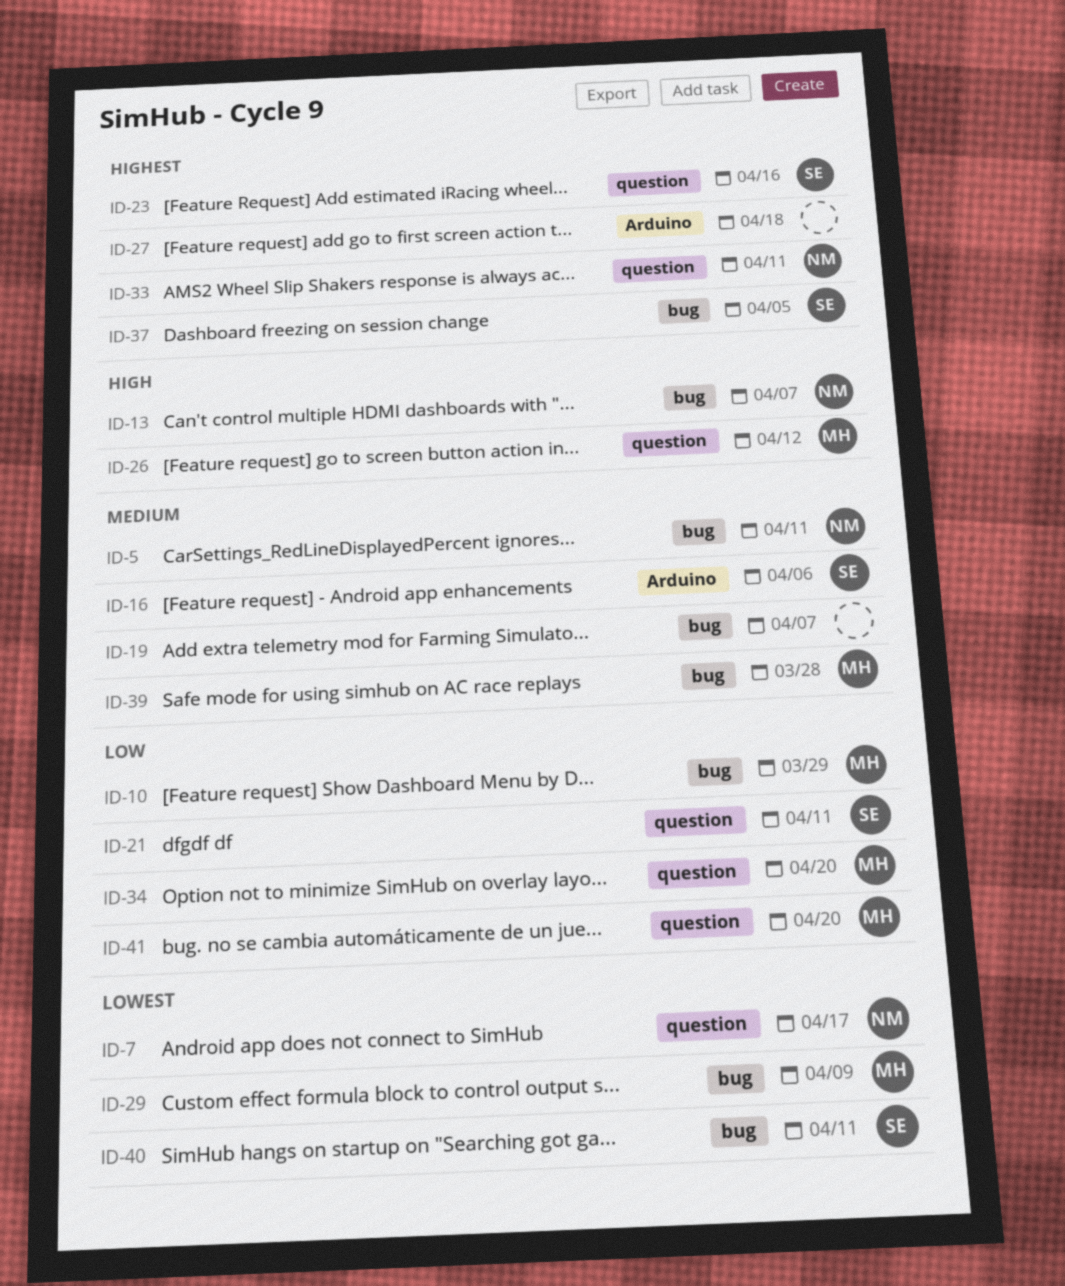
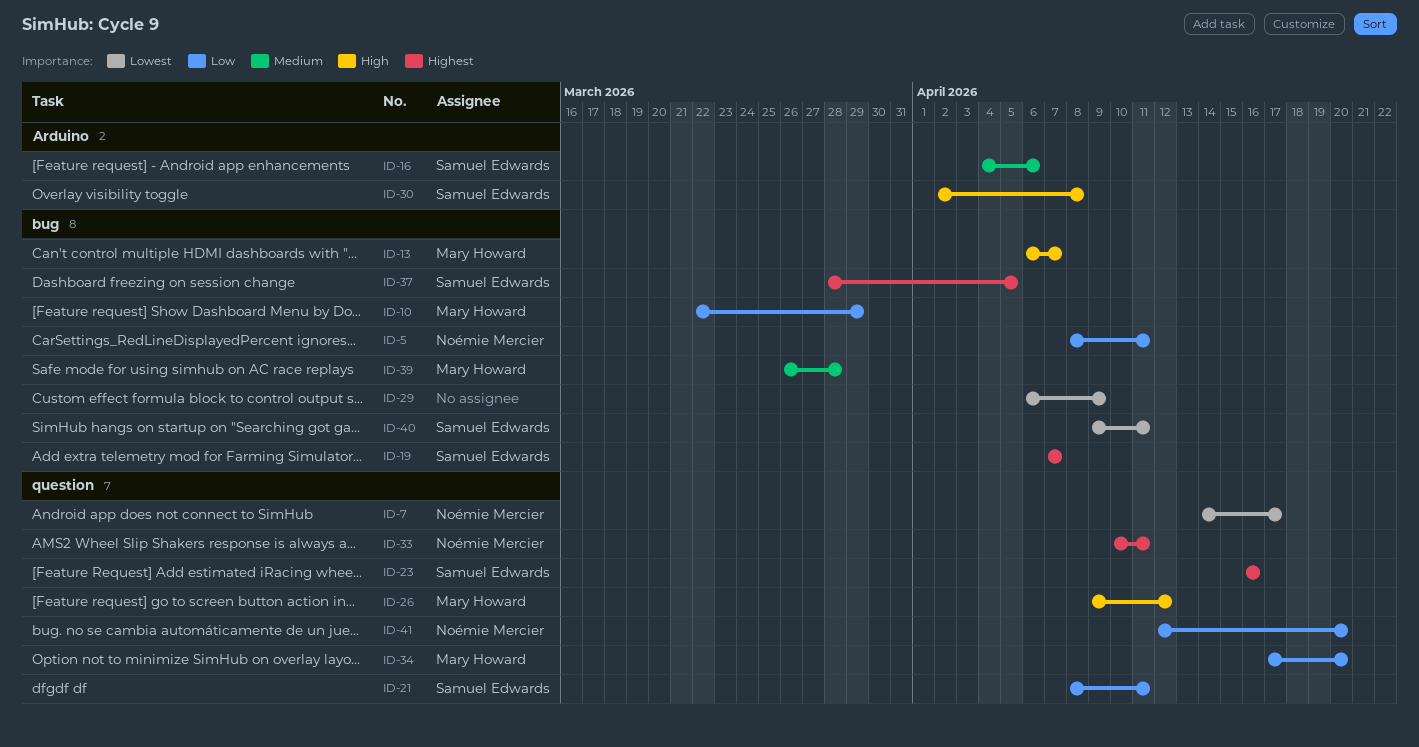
ID-5, priority: Medium -> Low
ID-13, owner: Noémie Mercier -> Mary Howard
ID-19, owner: none -> Samuel Edwards
ID-19, priority: Medium -> Highest
ID-27: present -> none
ID-29, owner: Mary Howard -> none
ID-30: none -> present
ID-41, owner: Mary Howard -> Noémie Mercier

